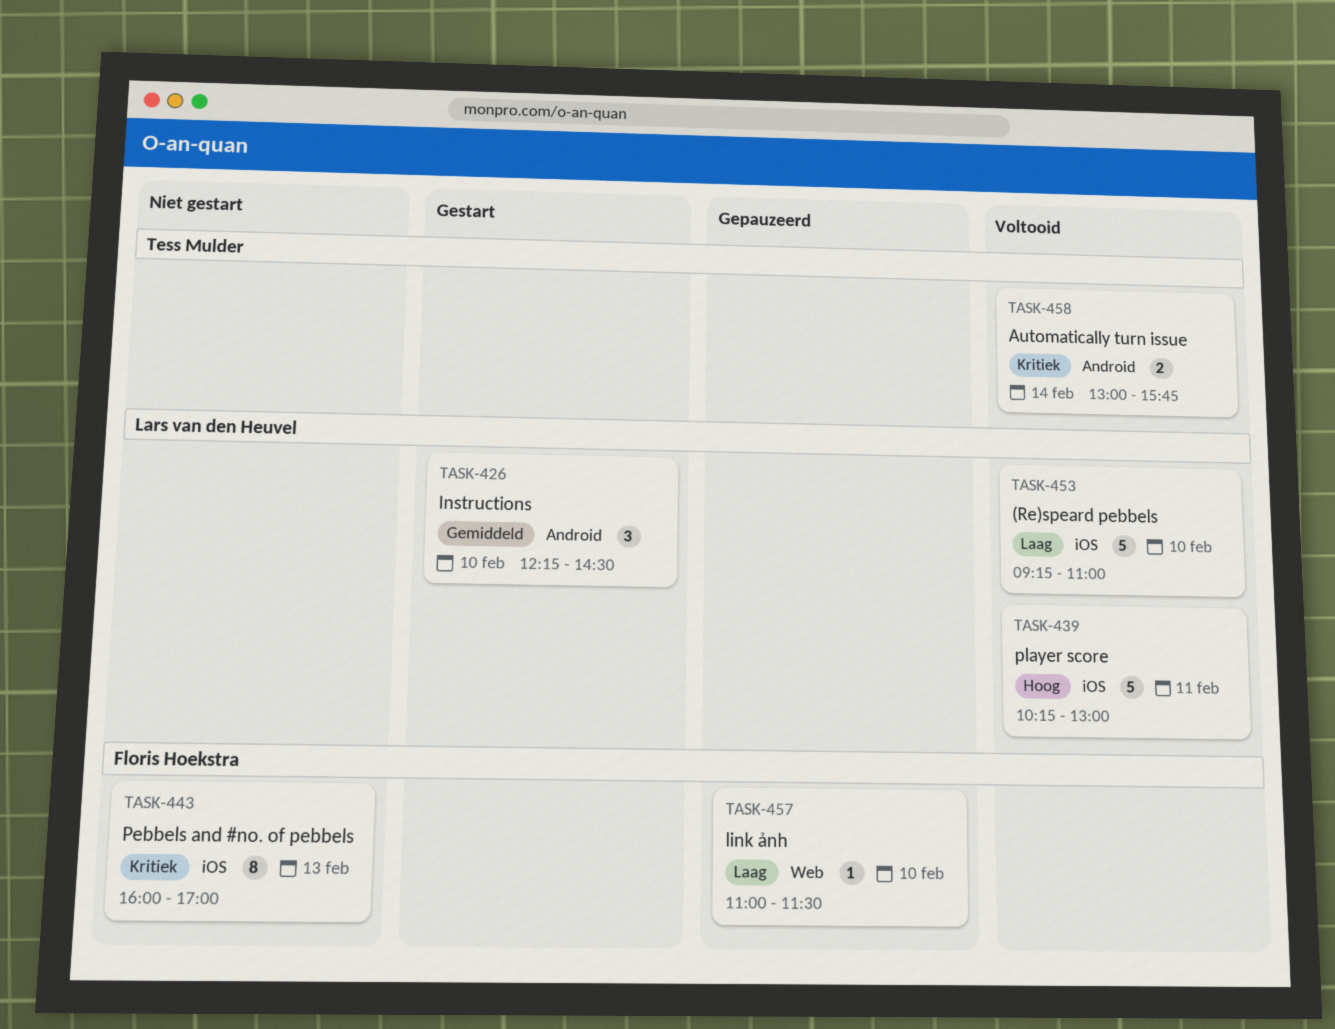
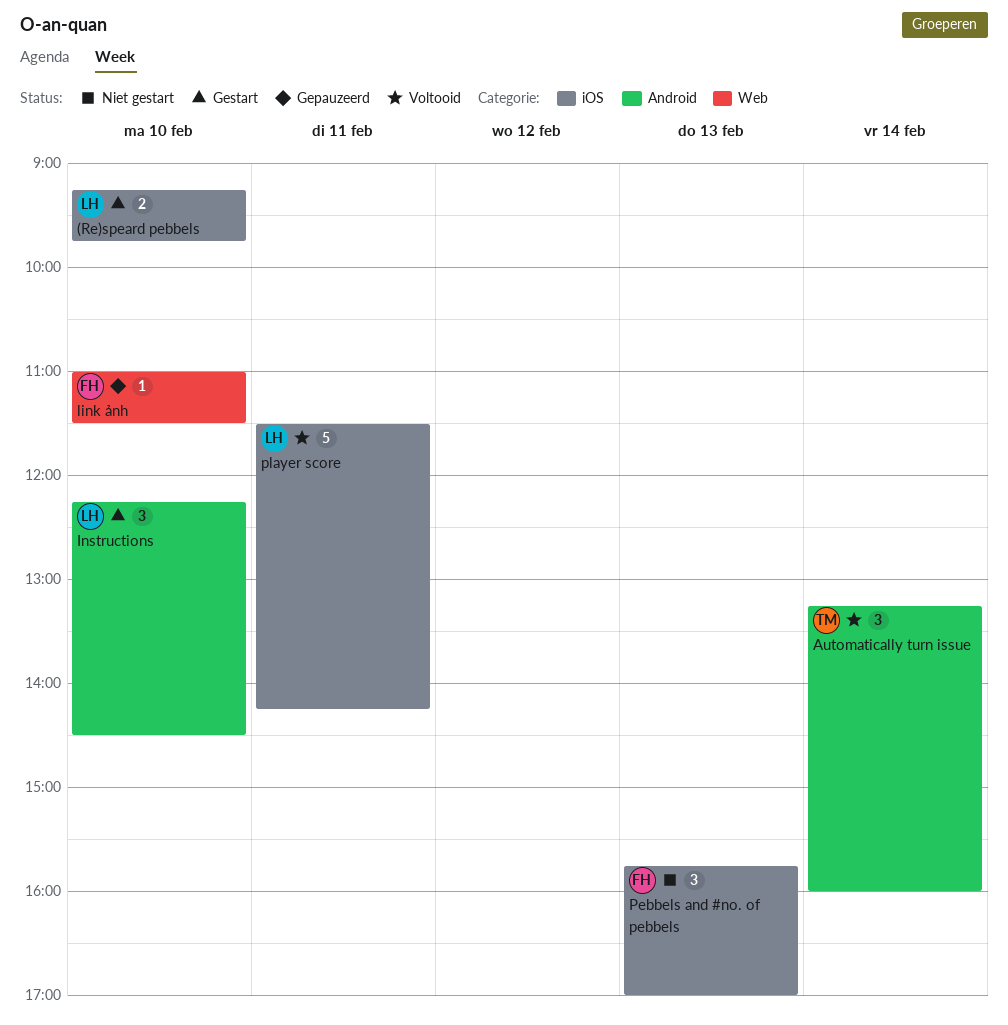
(Re)speard pebbels, status: Voltooid -> Gestart
(Re)speard pebbels, estimate: 5 -> 2
(Re)speard pebbels, ends: 11:00 -> 09:45
Automatically turn issue, estimate: 2 -> 3
Automatically turn issue, begins: 13:00 -> 13:15
Automatically turn issue, ends: 15:45 -> 16:00
Pebbels and #no. of pebbels, estimate: 8 -> 3
Pebbels and #no. of pebbels, begins: 16:00 -> 15:45
player score, begins: 10:15 -> 11:30
player score, ends: 13:00 -> 14:15

